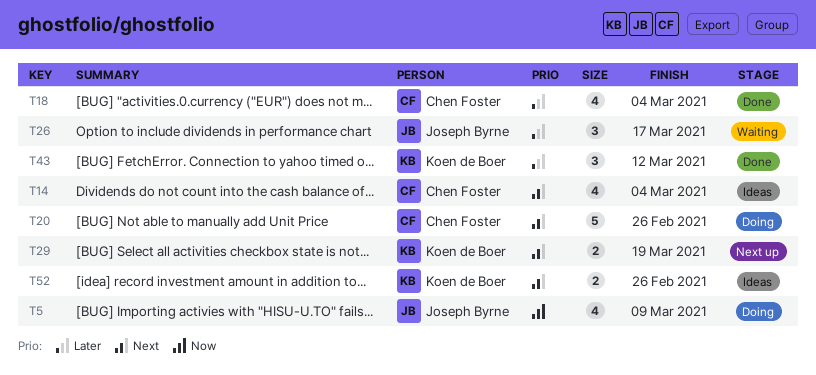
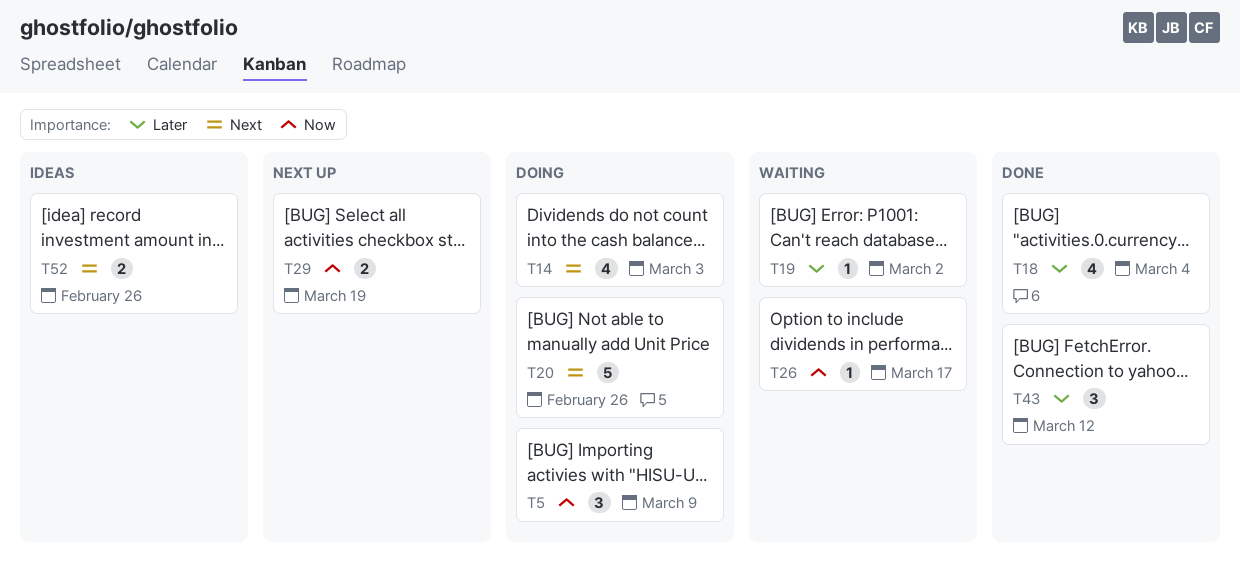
T5, estimate: 4 -> 3
T14, status: Ideas -> Doing
T14, due: Mar 4 -> Mar 3
T19: none -> present
T26, priority: Later -> Now
T26, estimate: 3 -> 1
T29, priority: Next -> Now

